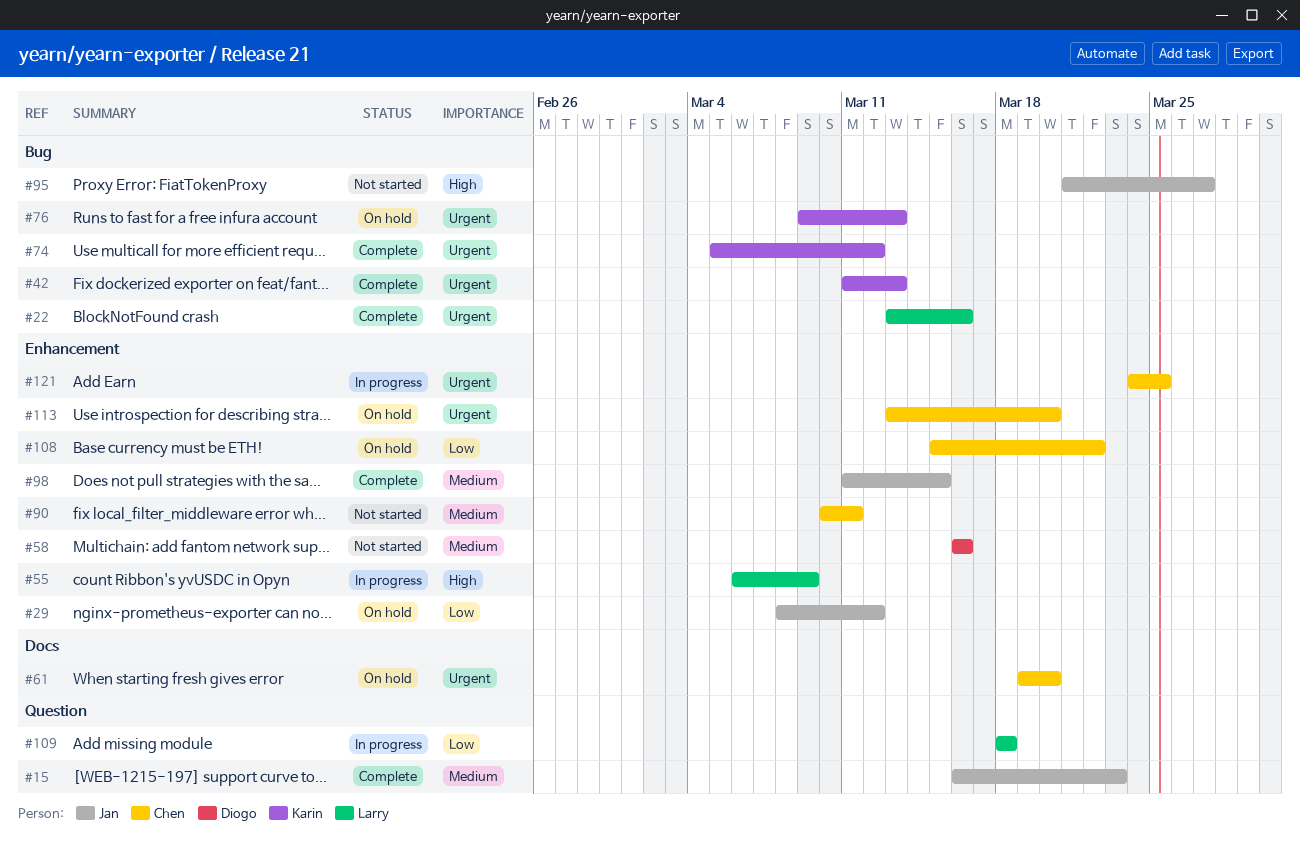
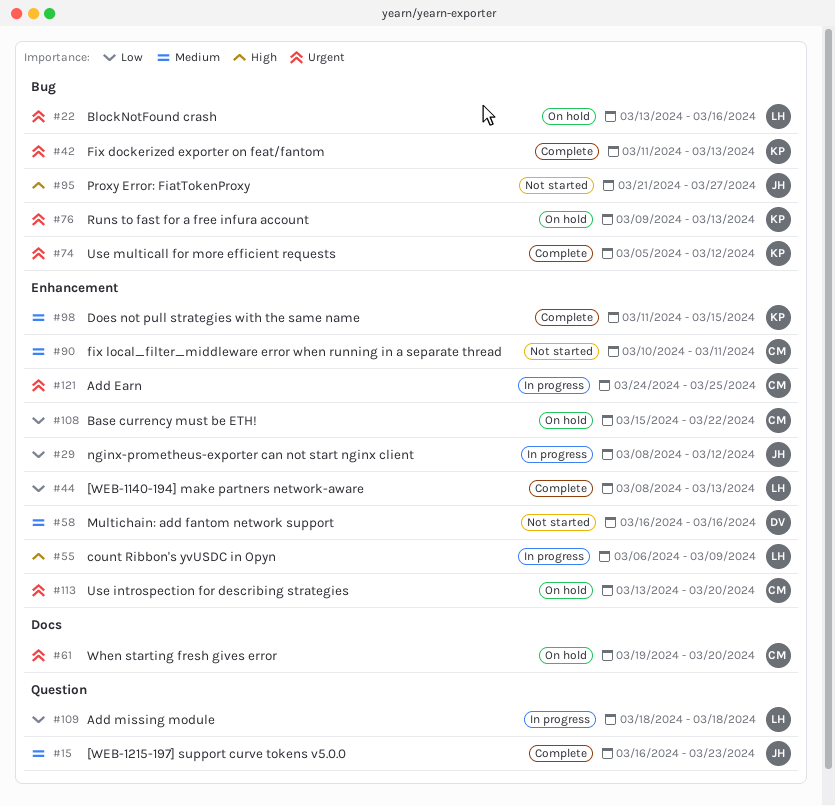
#22, status: Complete -> On hold
#29, status: On hold -> In progress
#44: none -> present
#98, owner: Jan -> Karin

